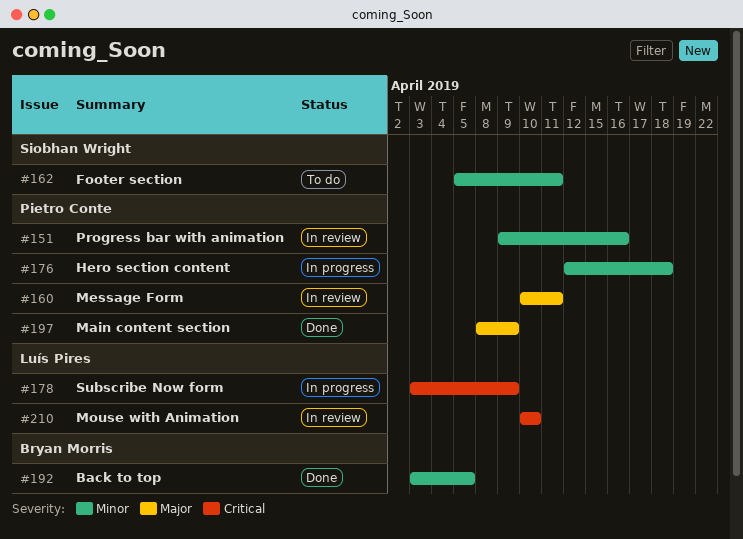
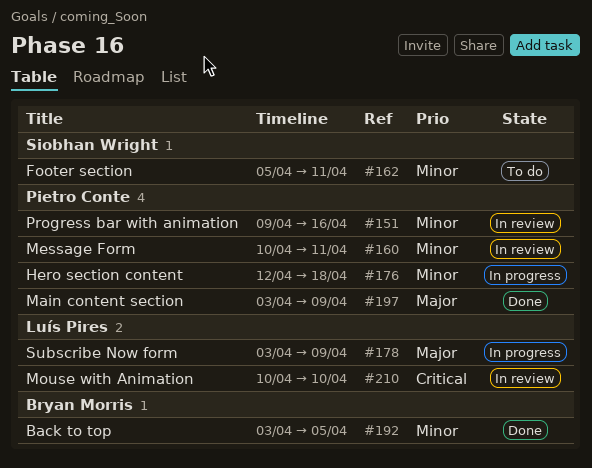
#160, priority: Major -> Minor
#178, priority: Critical -> Major
#197, start: Apr 8 -> Apr 3

